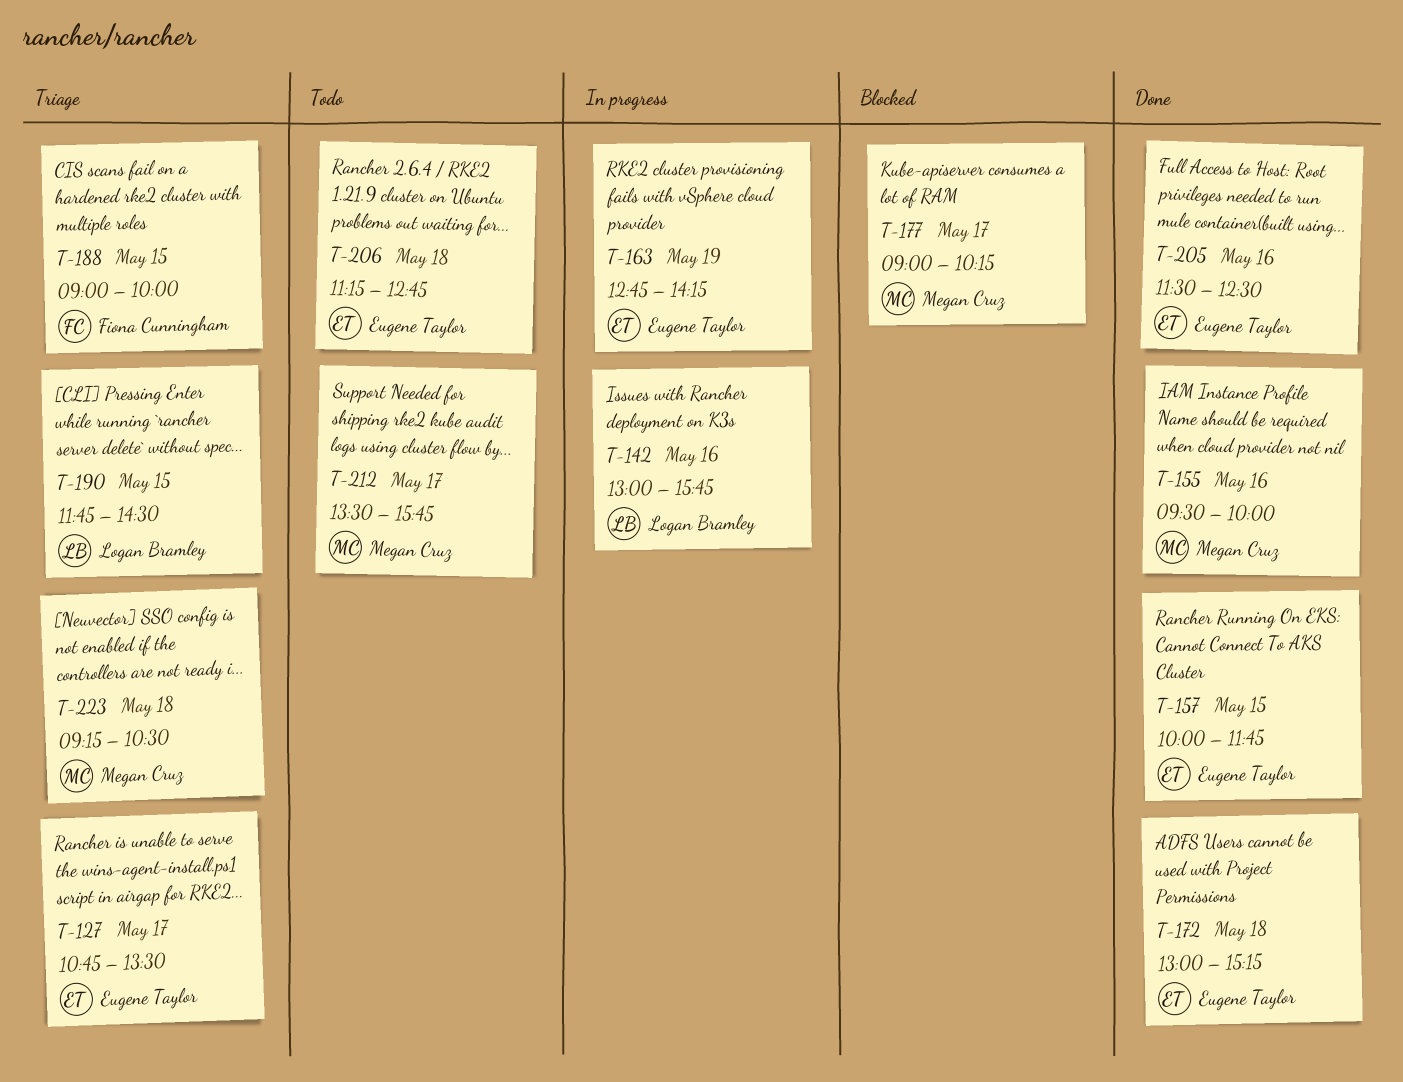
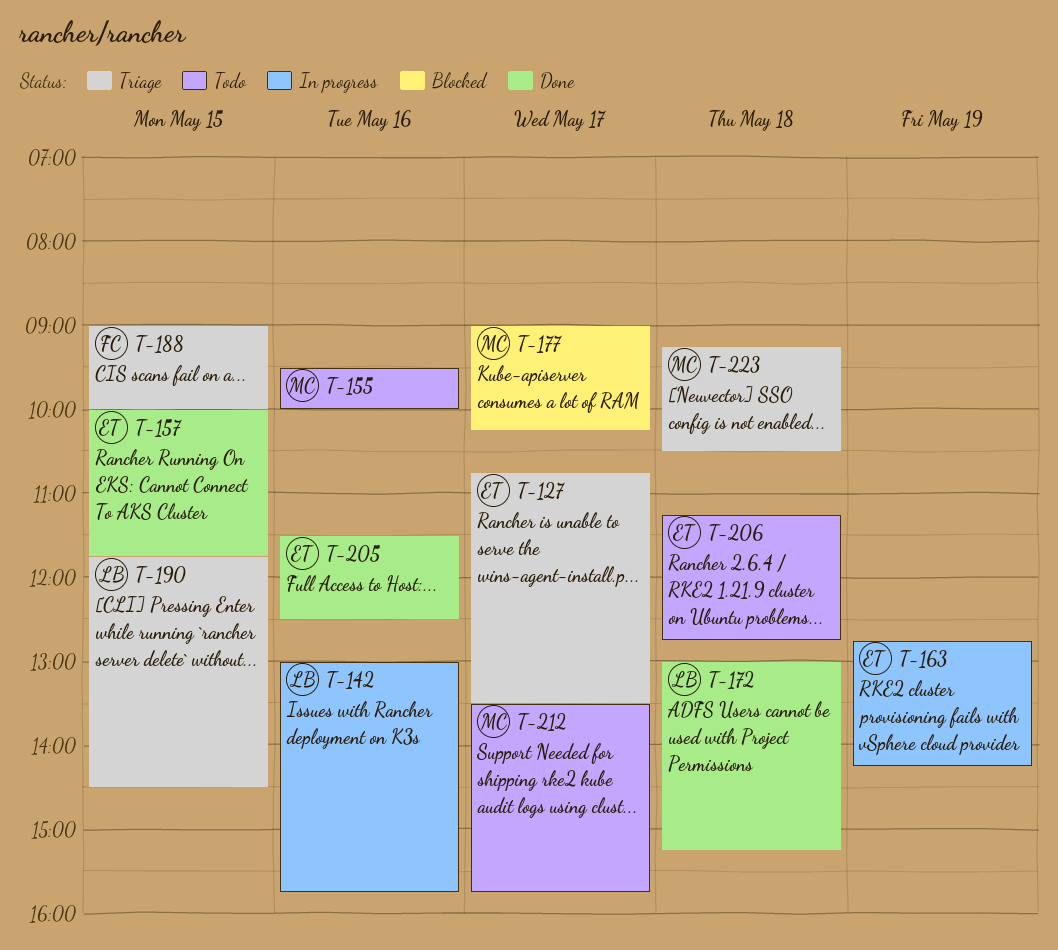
T-155, status: Done -> Todo
T-172, owner: Eugene Taylor -> Logan Bramley

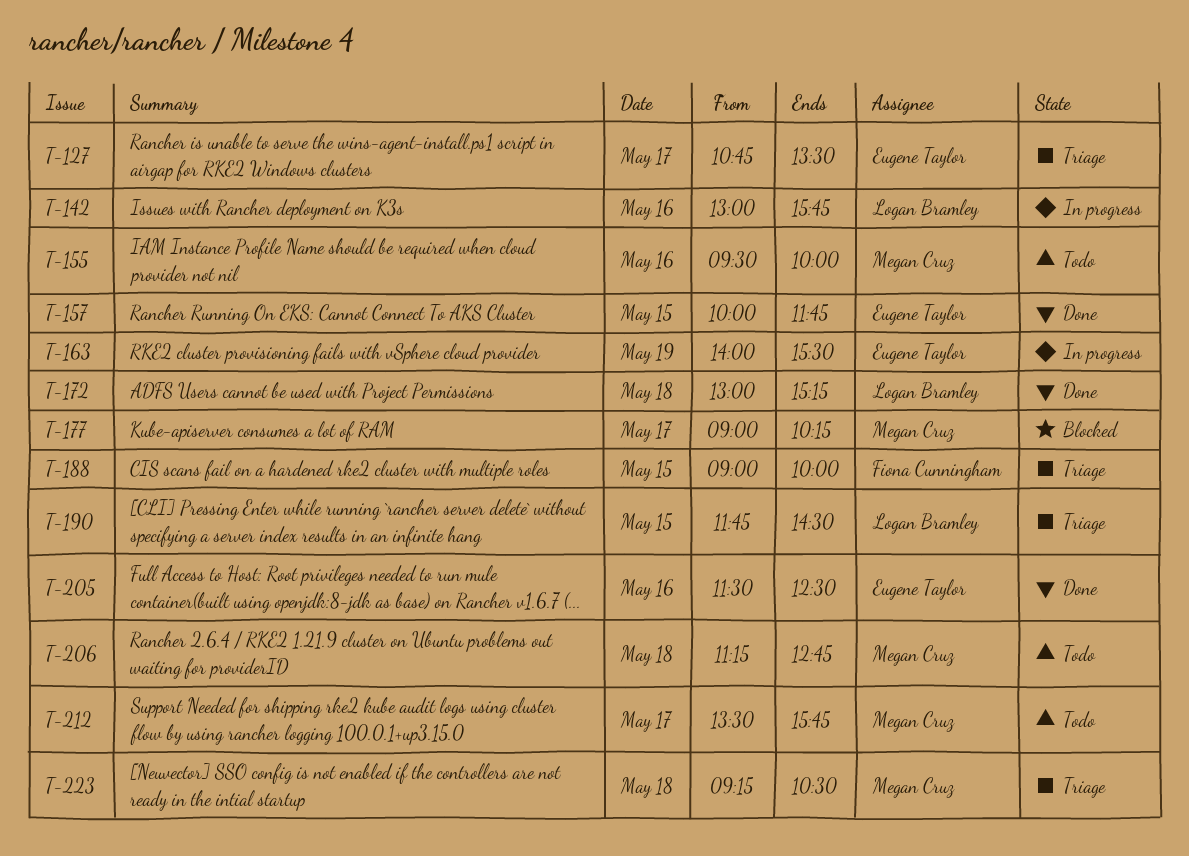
T-163, begins: 12:45 -> 14:00
T-163, ends: 14:15 -> 15:30
T-206, owner: Eugene Taylor -> Megan Cruz

